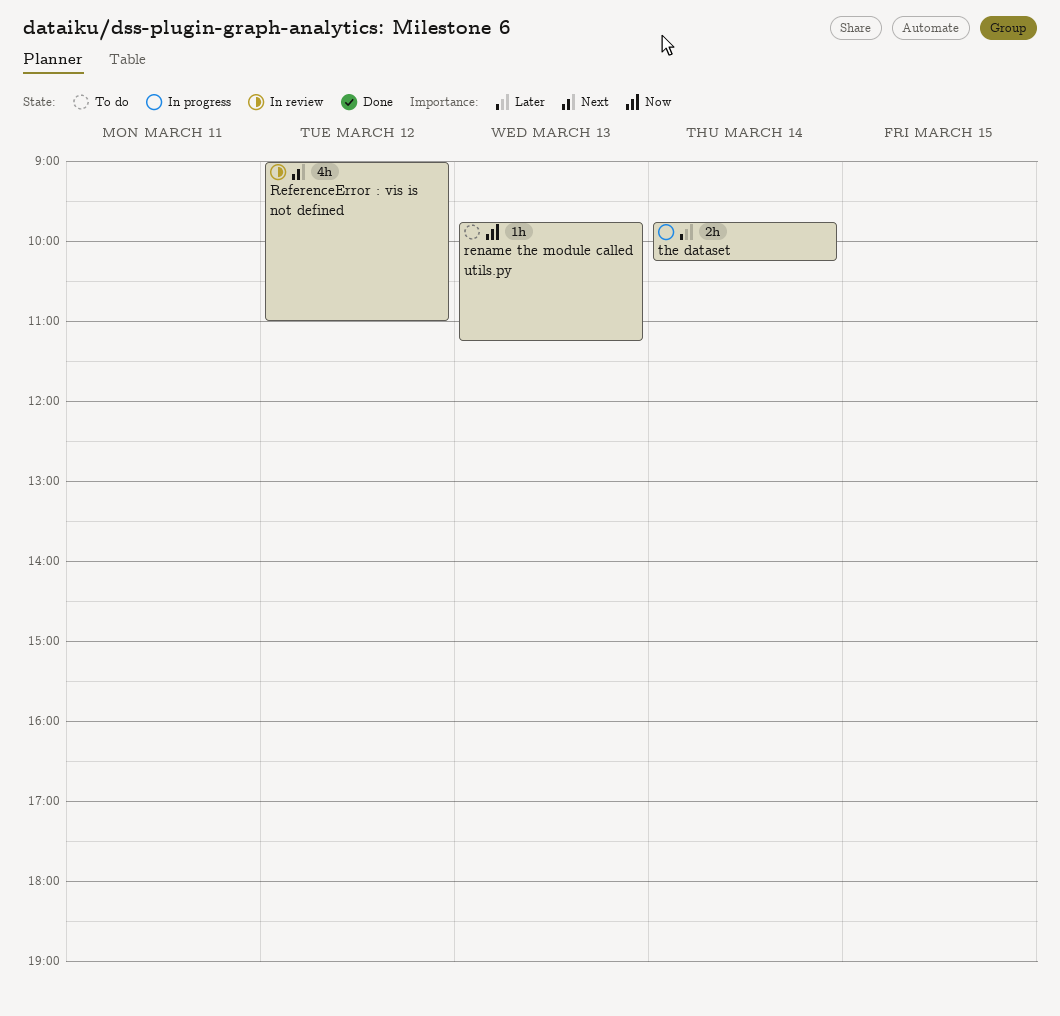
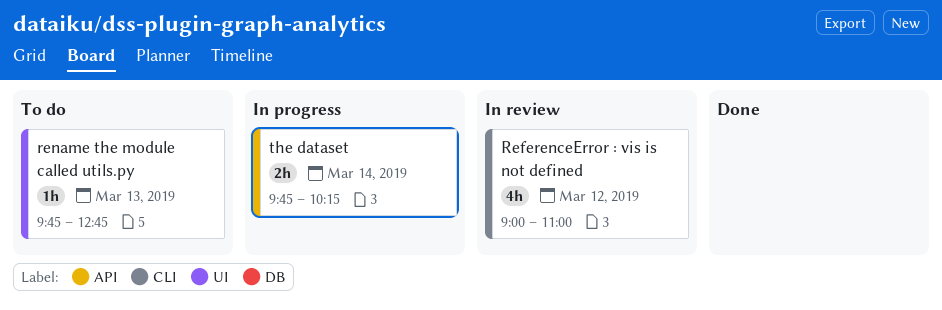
rename the module called utils.py, ends: 11:15 -> 12:45

